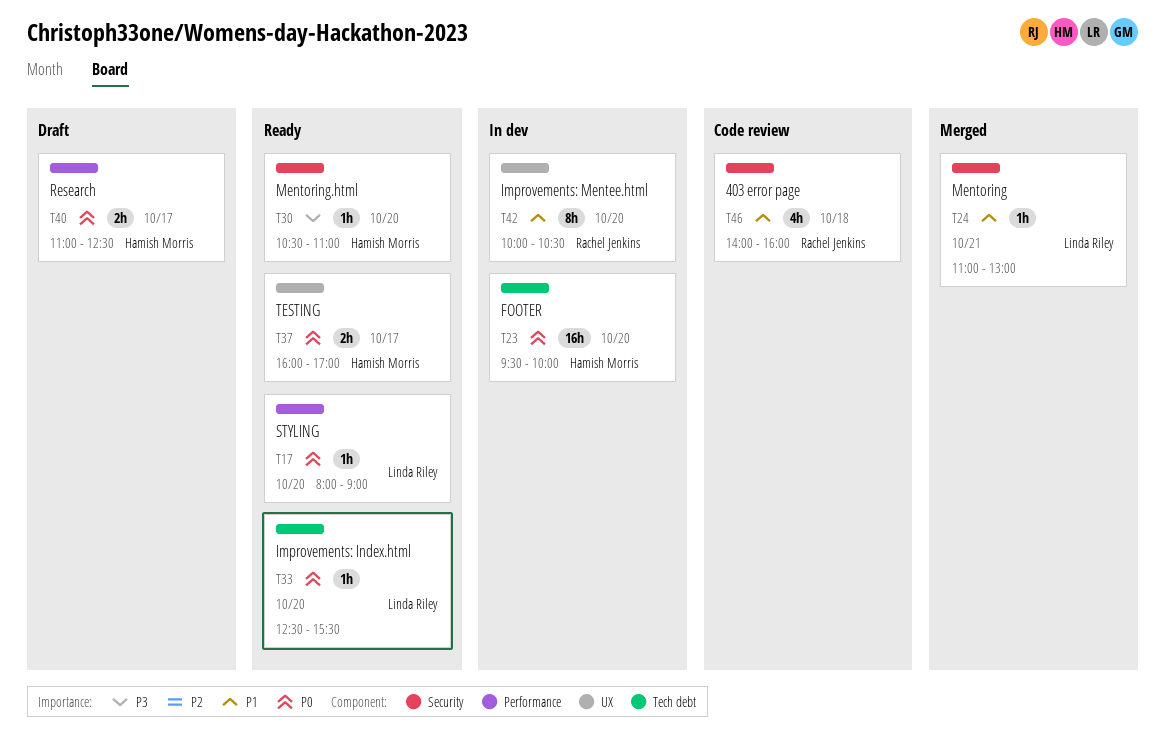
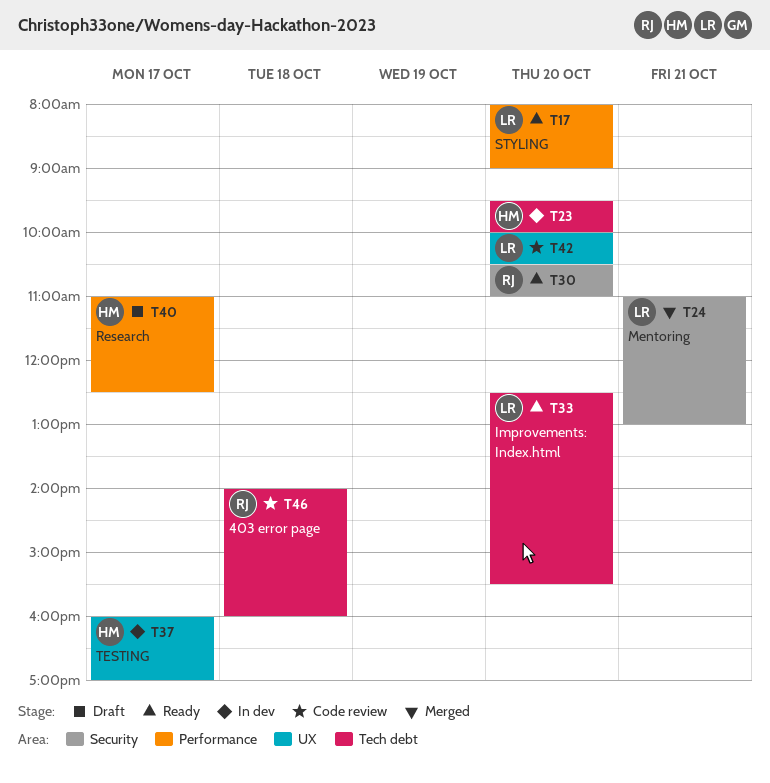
T30, owner: Hamish Morris -> Rachel Jenkins
T37, status: Ready -> In dev
T42, status: In dev -> Code review
T42, owner: Rachel Jenkins -> Linda Riley
T46, label: Security -> Tech debt

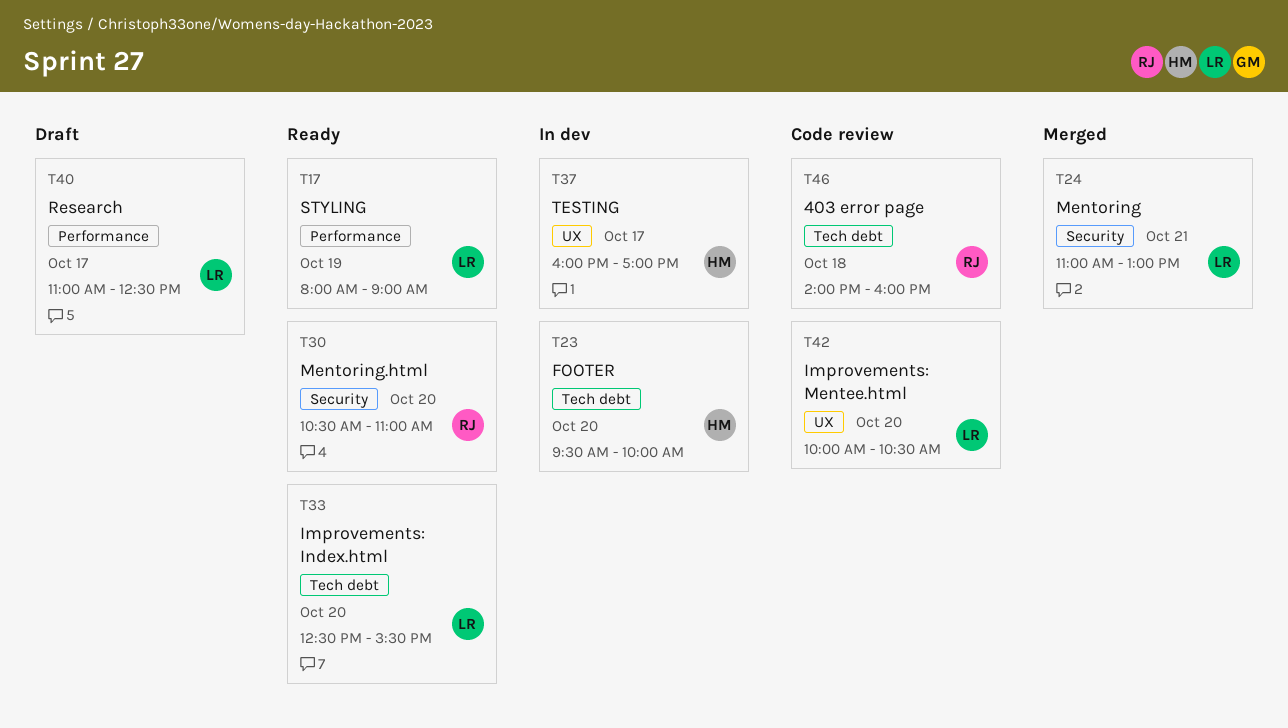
T17, day: Oct 20 -> Oct 19
T40, owner: HM -> LR

